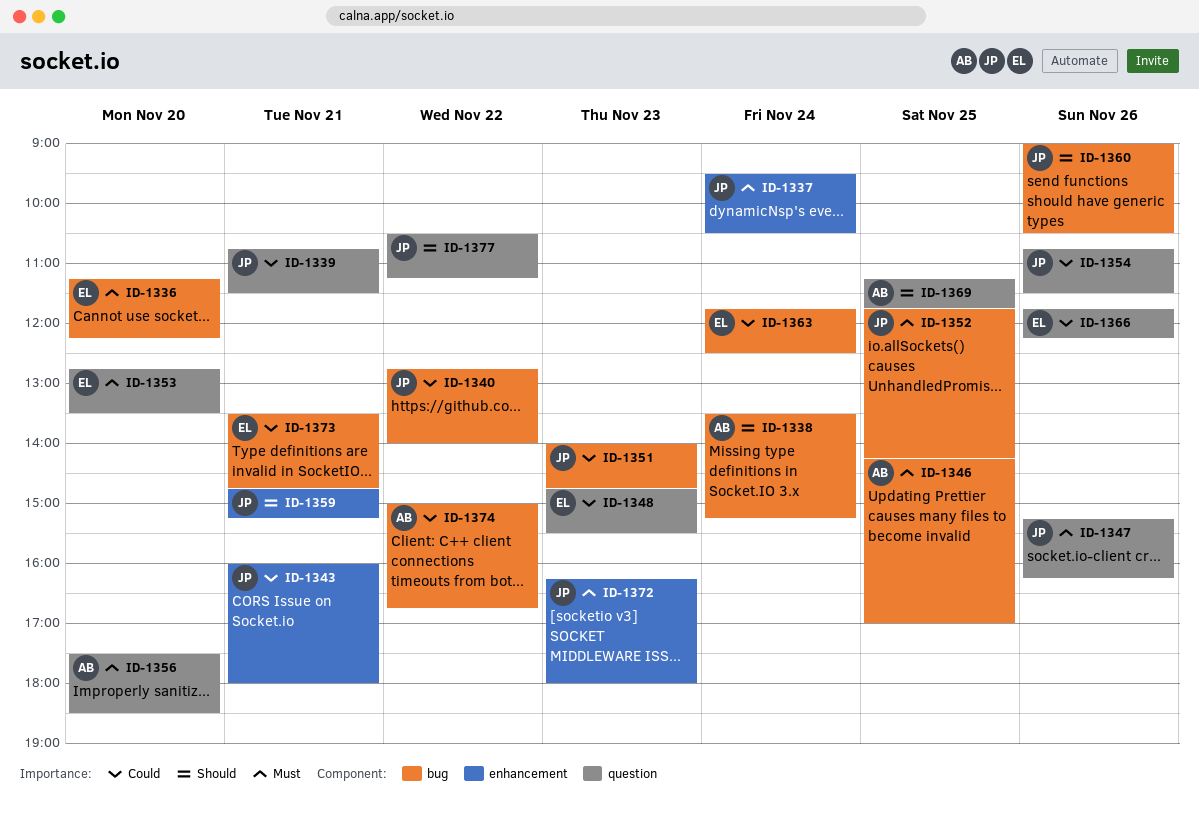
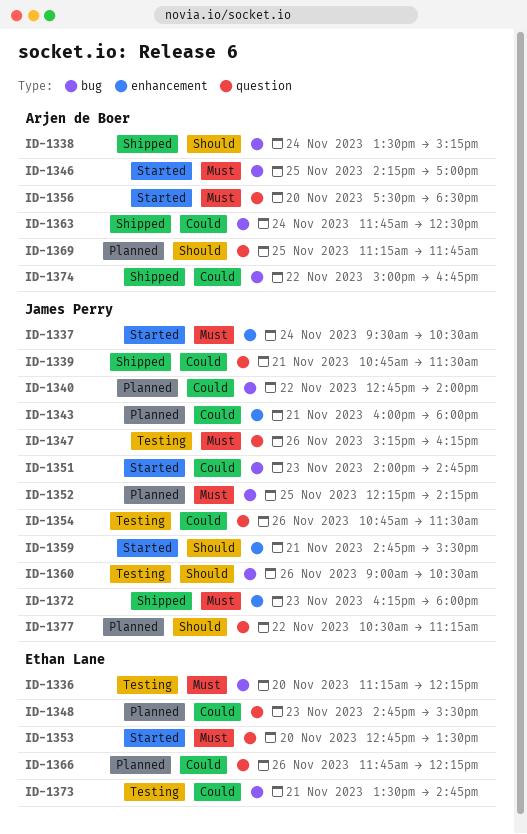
ID-1352, begins: 11:45 -> 12:15
ID-1359, ends: 15:15 -> 15:30
ID-1363, owner: Ethan Lane -> Arjen de Boer

